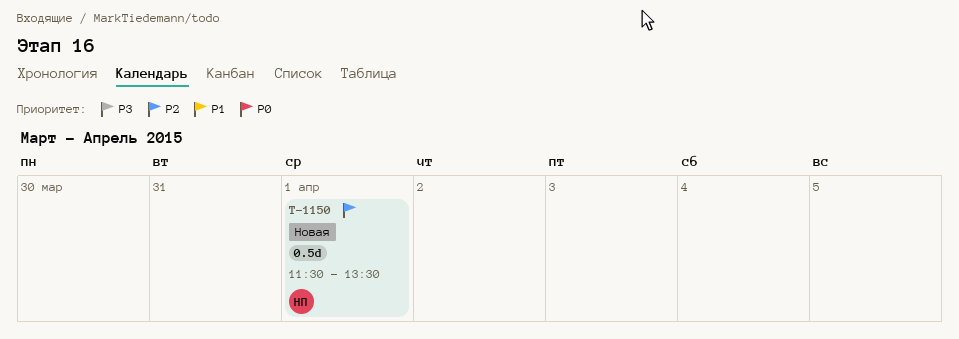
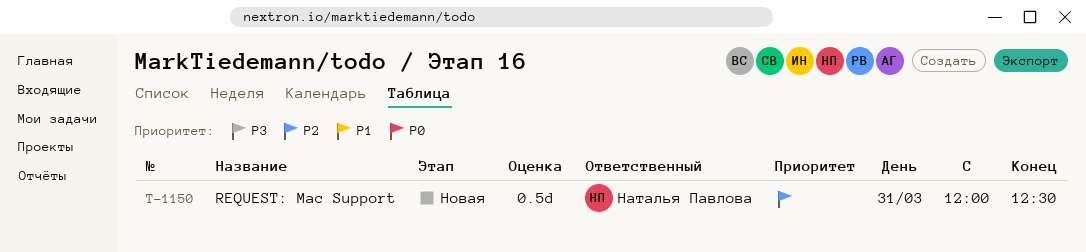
T-1150, day: Apr 1 -> Mar 31
T-1150, begins: 11:30 -> 12:00
T-1150, ends: 13:30 -> 12:30

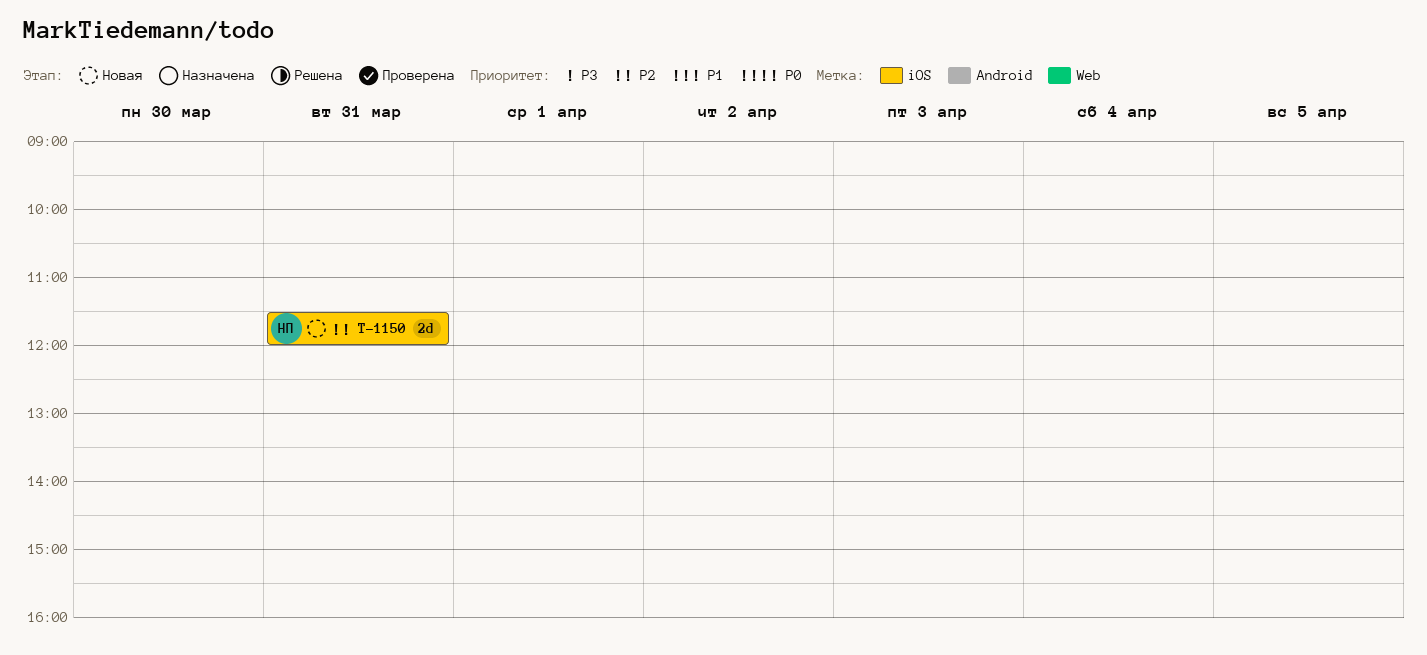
T-1150, estimate: 0.5d -> 2d
T-1150, begins: 12:00 -> 11:30
T-1150, ends: 12:30 -> 12:00

